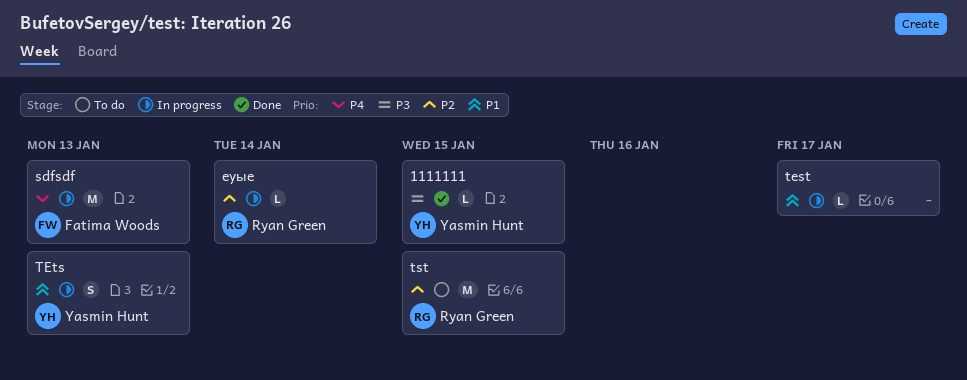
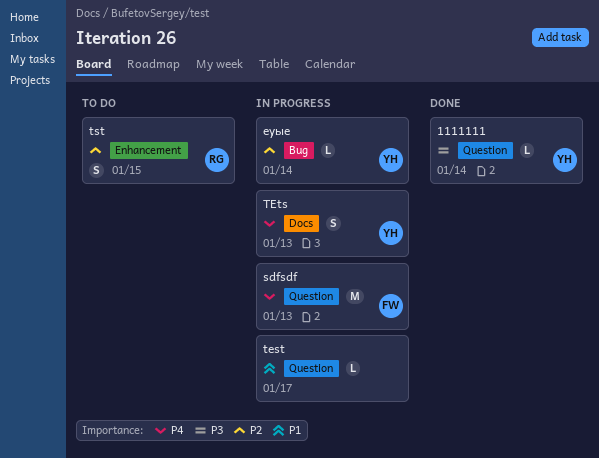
1111111, due: Jan 15 -> Jan 14
TEts, priority: P1 -> P4
tst, estimate: M -> S
еуые, owner: Ryan Green -> Yasmin Hunt

